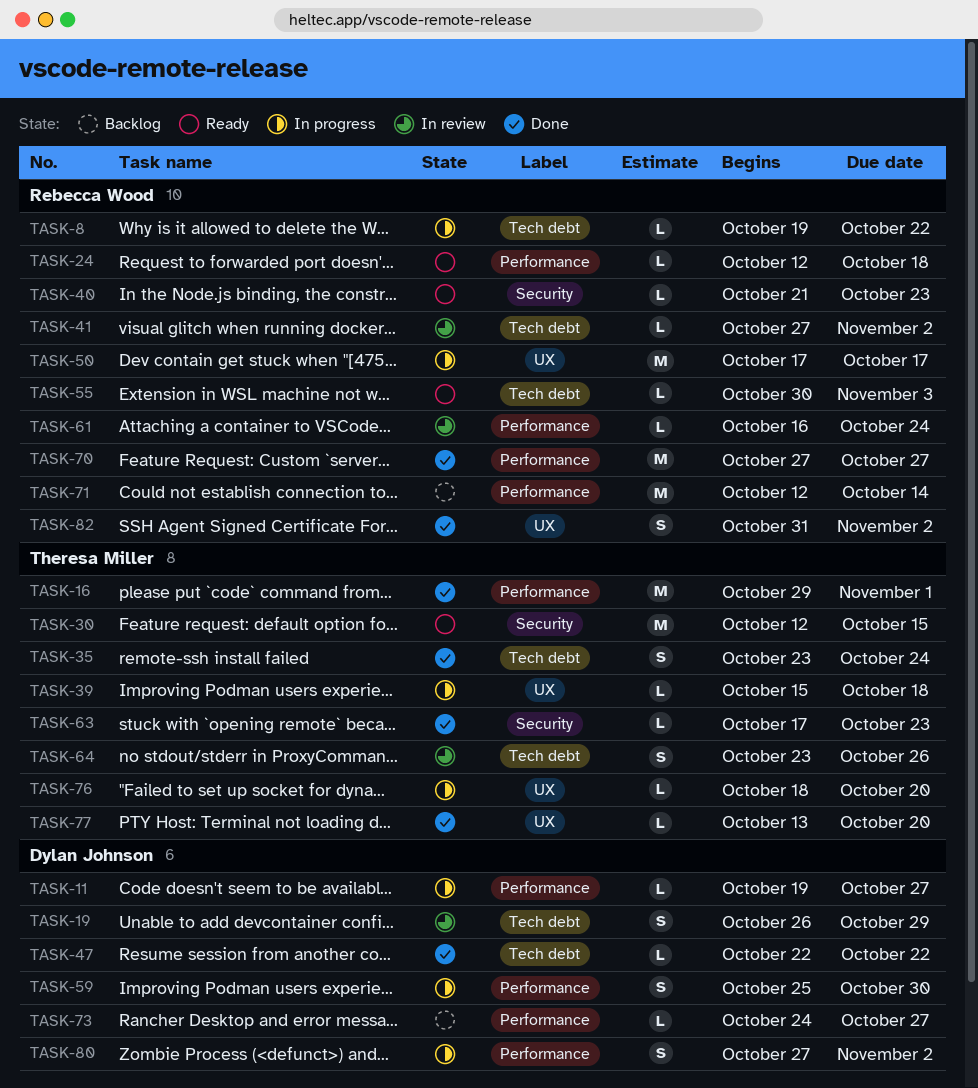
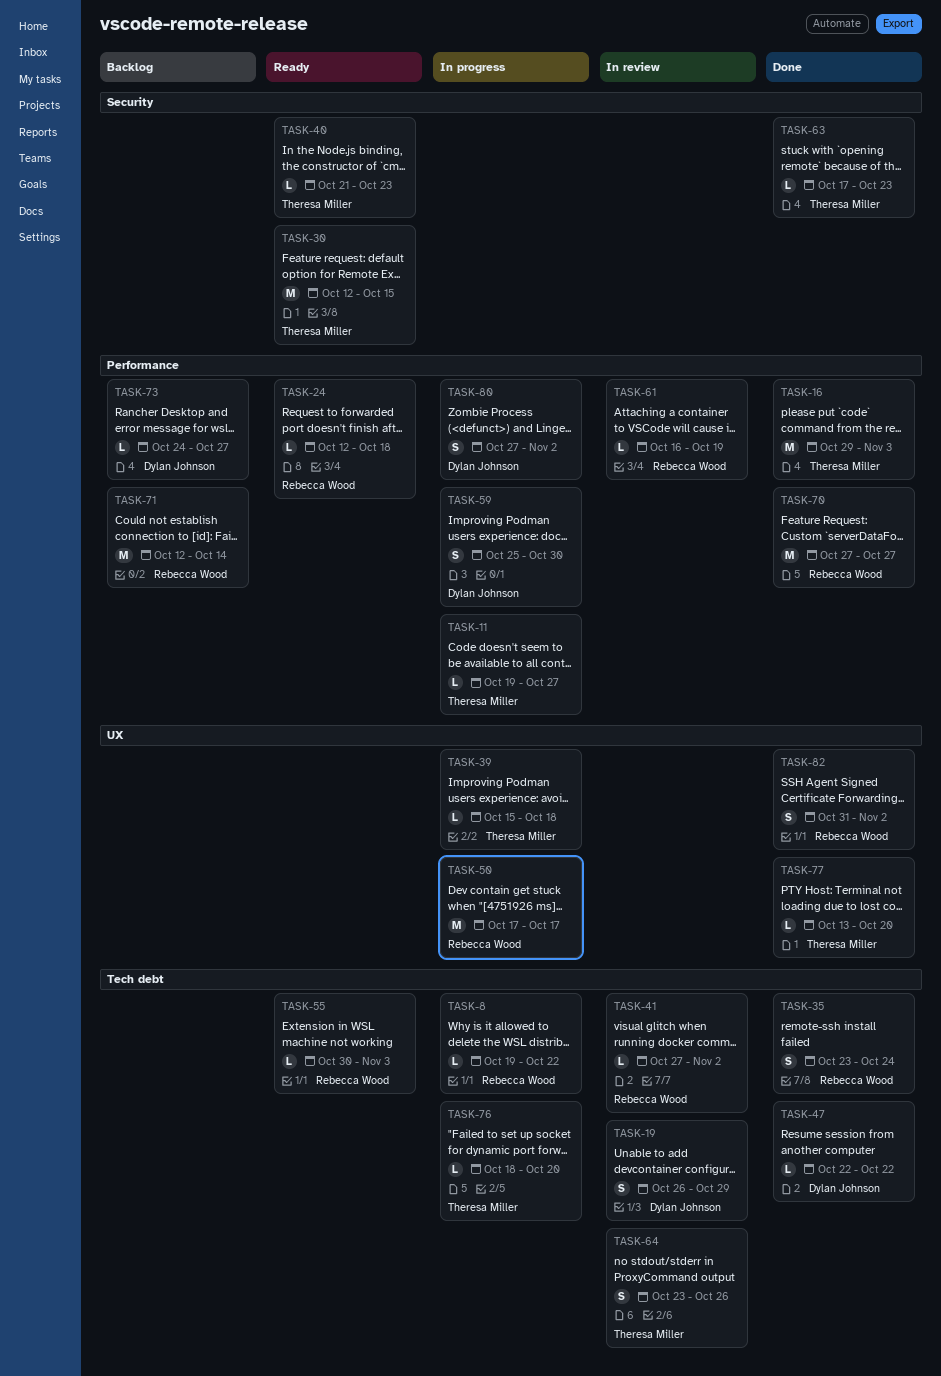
TASK-11, owner: Dylan Johnson -> Theresa Miller
TASK-16, due: Nov 1 -> Nov 3
TASK-35, owner: Theresa Miller -> Rebecca Wood
TASK-40, owner: Rebecca Wood -> Theresa Miller
TASK-61, due: Oct 24 -> Oct 19
TASK-76, label: UX -> Tech debt

